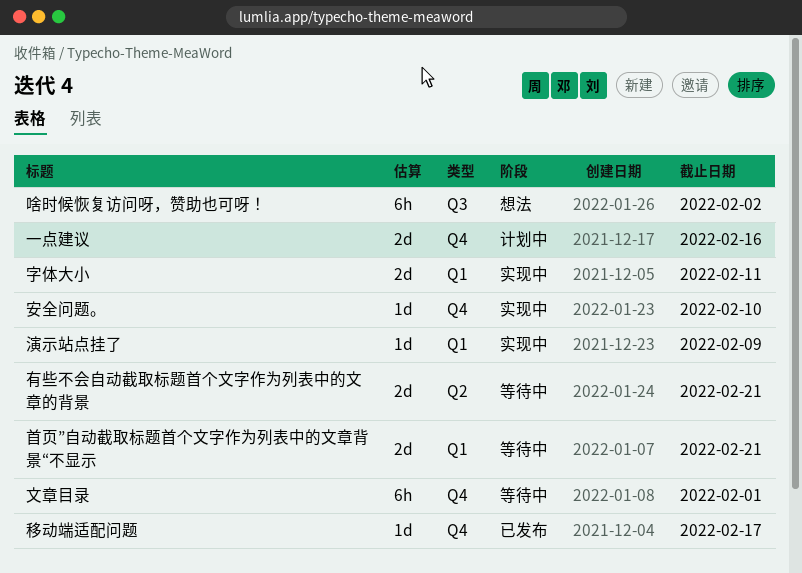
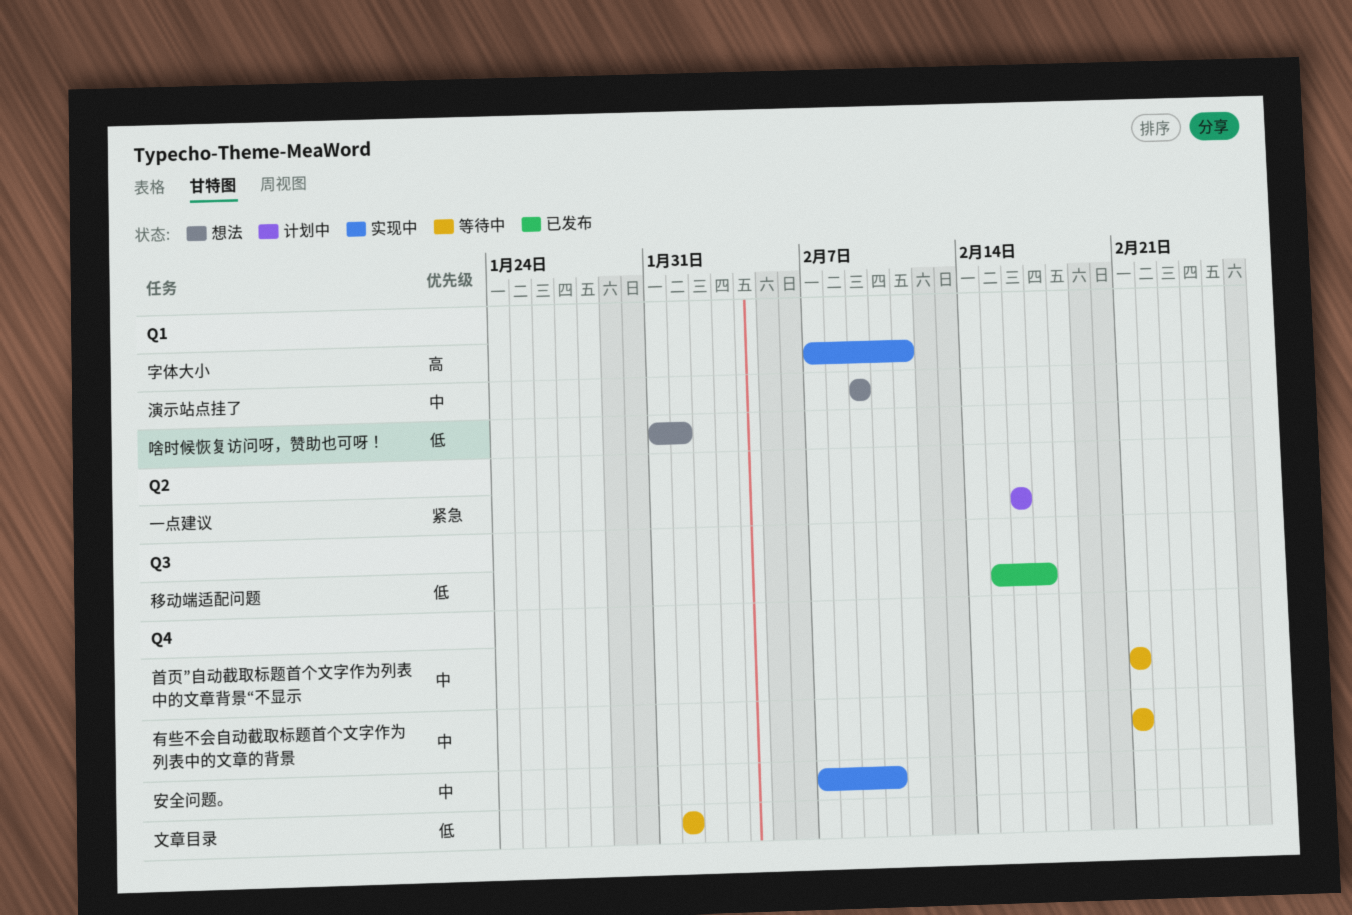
一点建议, label: Q4 -> Q2
啥时候恢复访问呀，赞助也可呀！, label: Q3 -> Q1
啥时候恢复访问呀，赞助也可呀！, due: Feb 2 -> Feb 1
有些不会自动截取标题首个文字作为列表中的文章的背景, label: Q2 -> Q4
演示站点挂了, status: 实现中 -> 想法
移动端适配问题, label: Q4 -> Q3
首页”自动截取标题首个文字作为列表中的文章背景“不显示, label: Q1 -> Q4

